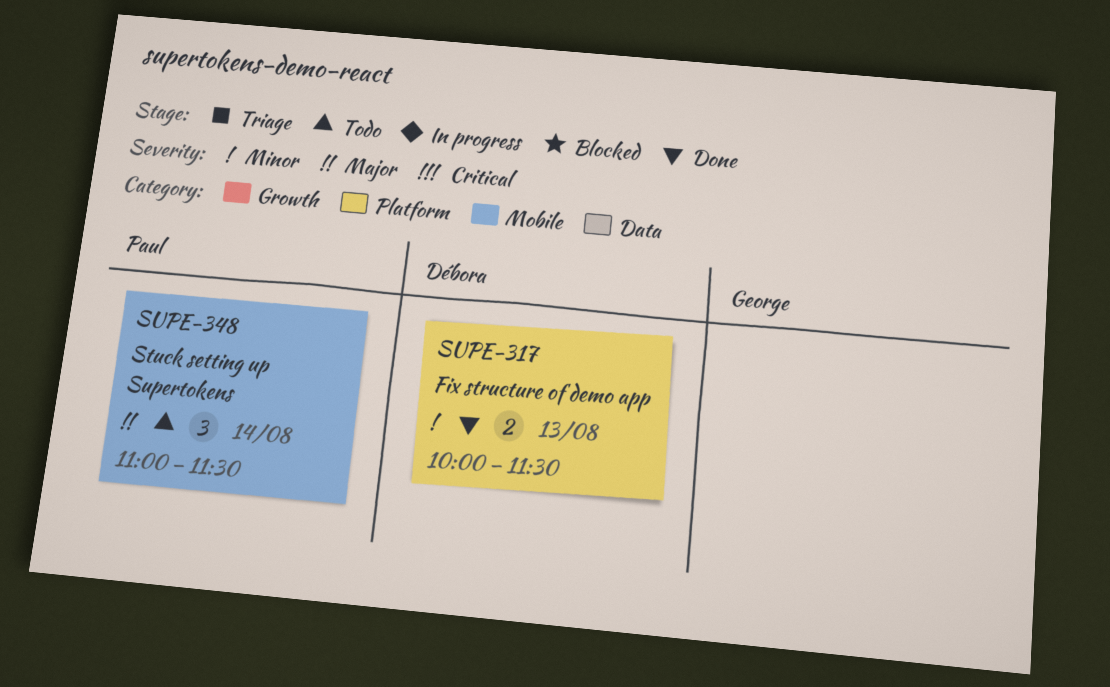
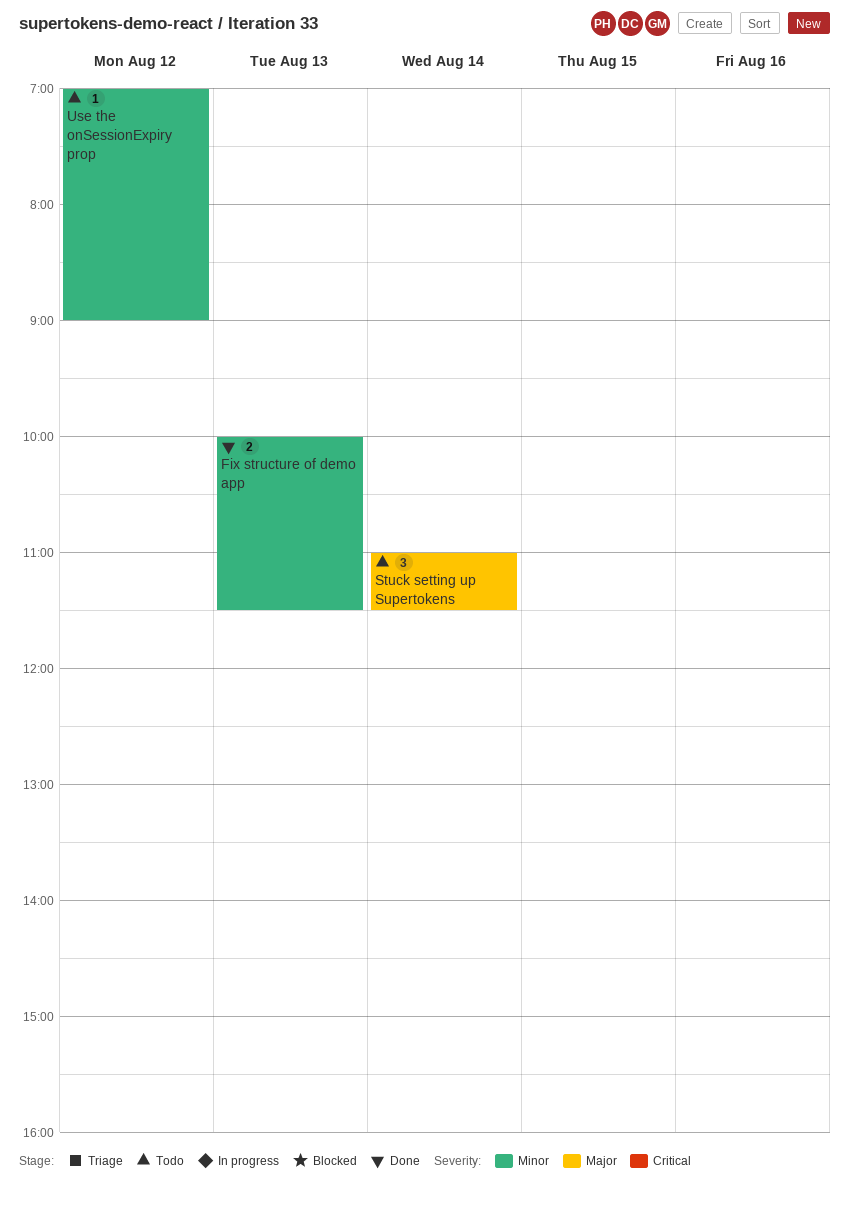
Use the onSessionExpiry prop: none -> present

